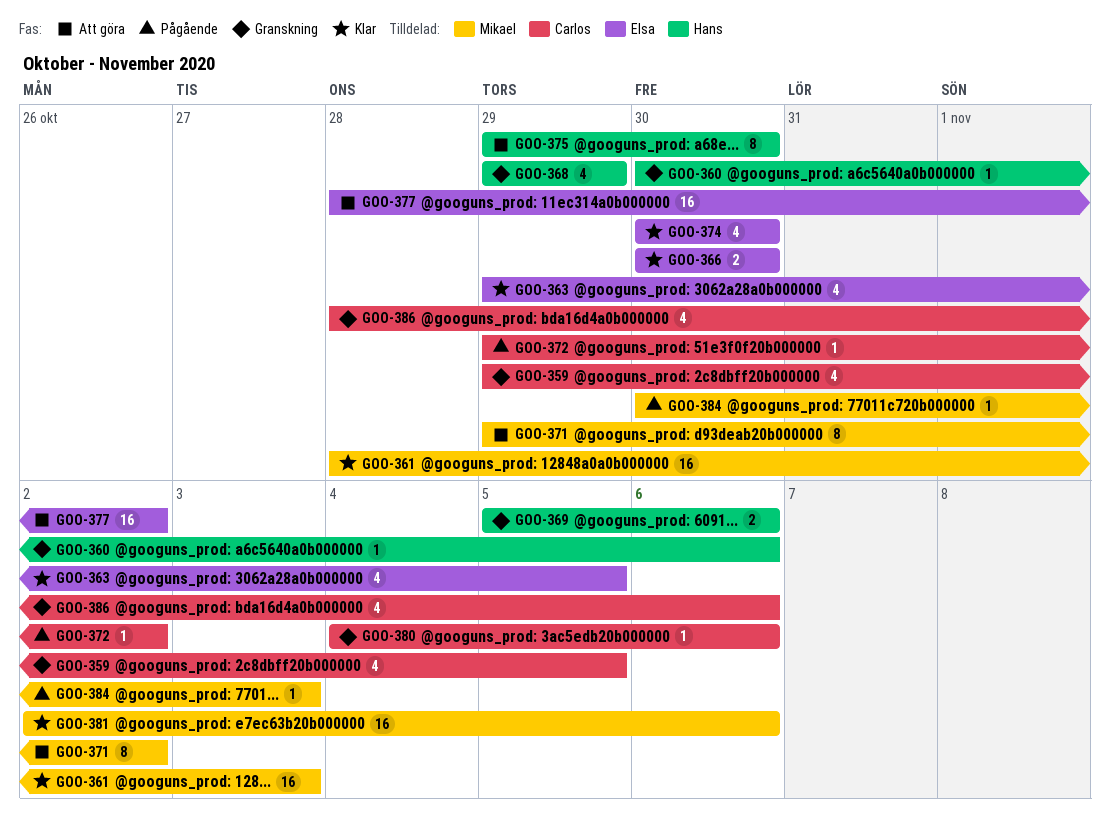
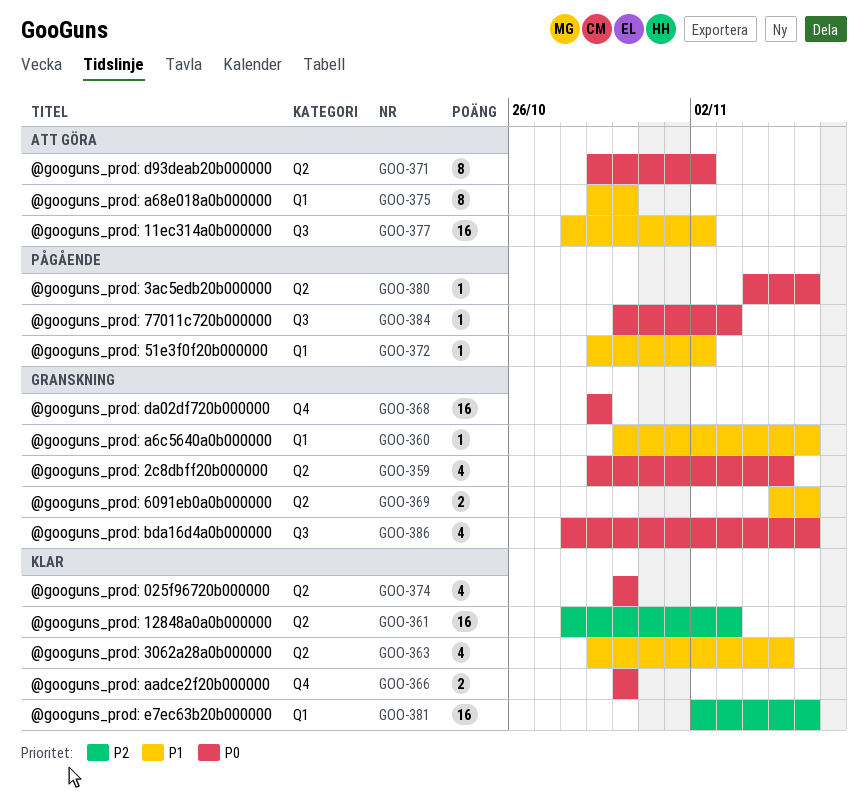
GOO-368, estimate: 4 -> 16
GOO-380, status: Granskning -> Pågående

